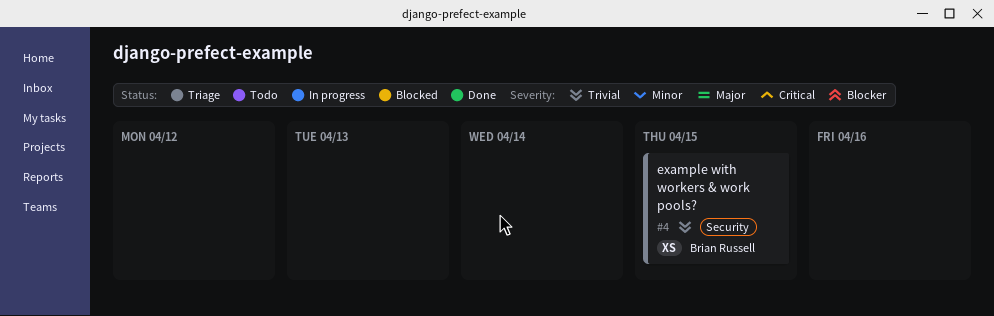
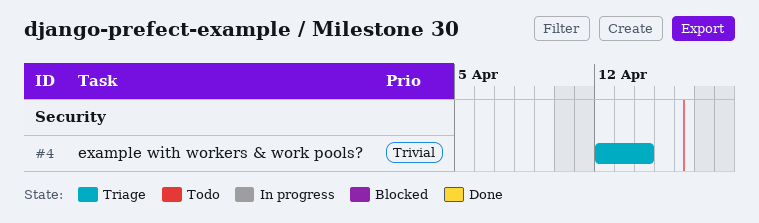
#4, due: Apr 15 -> Apr 14

